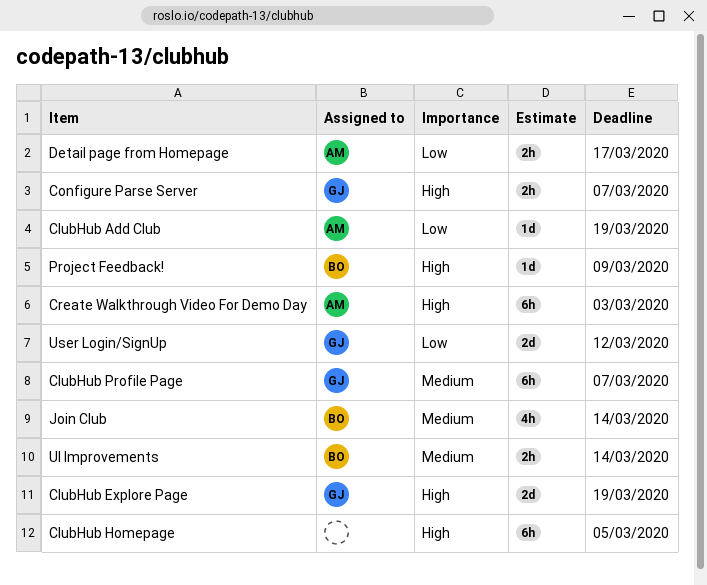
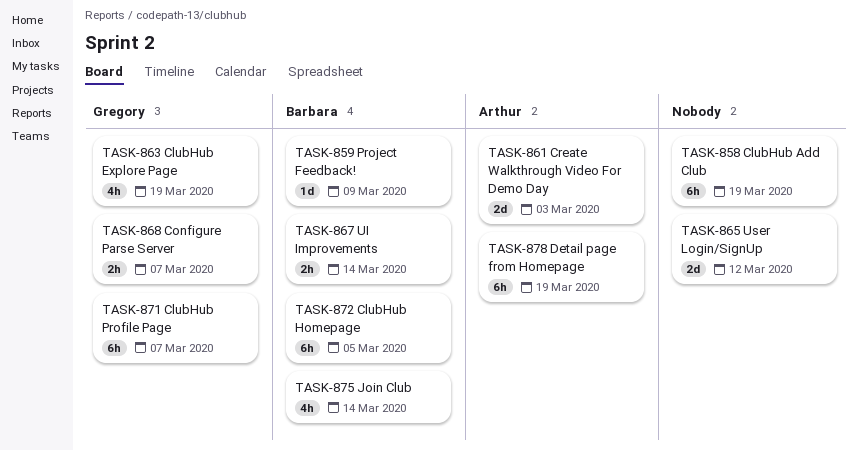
ClubHub Add Club, owner: Arthur -> none
ClubHub Add Club, estimate: 1d -> 6h
ClubHub Explore Page, estimate: 2d -> 4h
ClubHub Homepage, owner: none -> Barbara
Create Walkthrough Video For Demo Day, estimate: 6h -> 2d
Detail page from Homepage, estimate: 2h -> 6h
Detail page from Homepage, due: Mar 17 -> Mar 19
User Login/SignUp, owner: Gregory -> none

